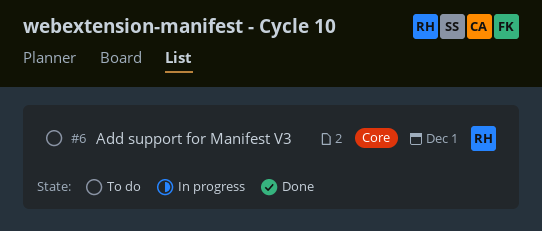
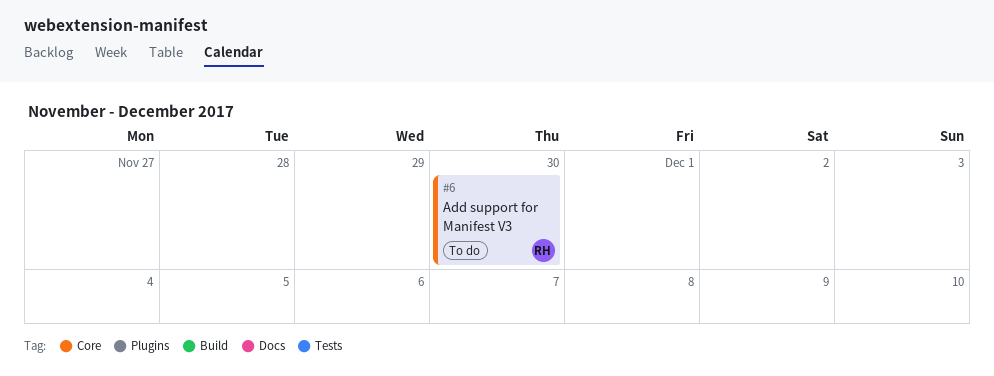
#6, due: Dec 1 -> Nov 30

